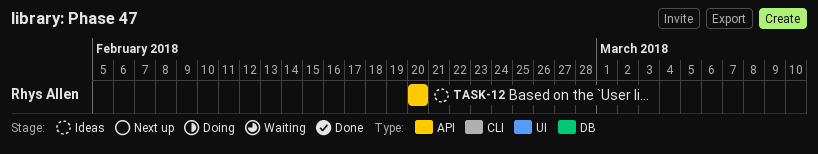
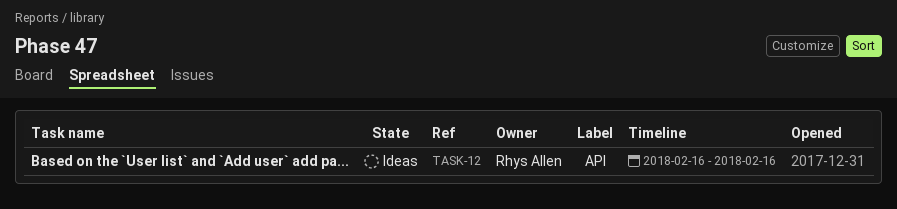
TASK-12, start: Feb 20 -> Feb 16
TASK-12, due: Feb 20 -> Feb 16

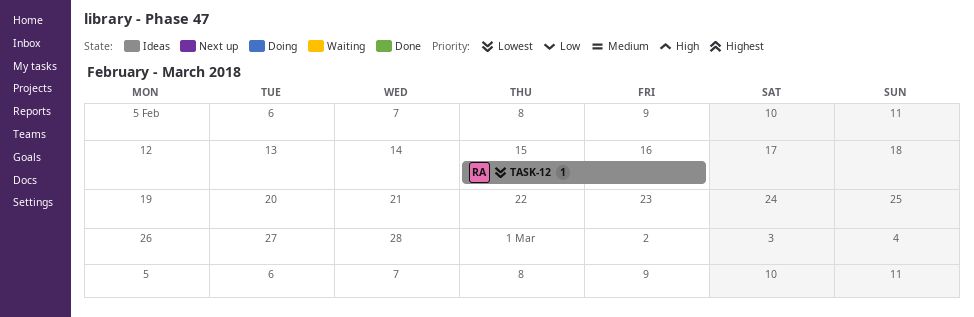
TASK-12, start: Feb 16 -> Feb 15

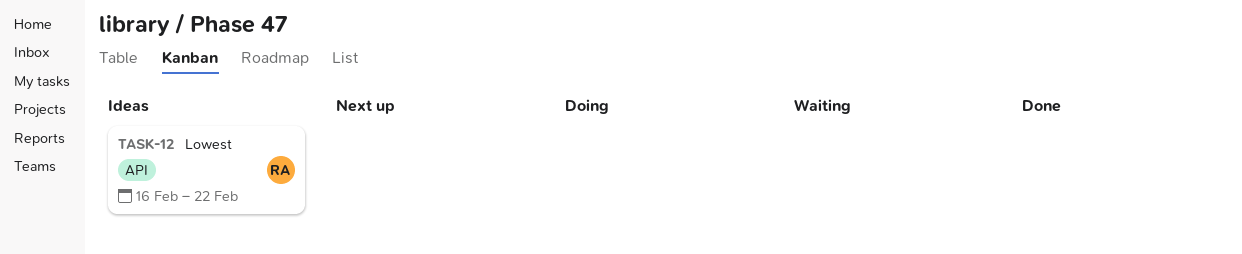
TASK-12, start: Feb 15 -> Feb 16
TASK-12, due: Feb 16 -> Feb 22

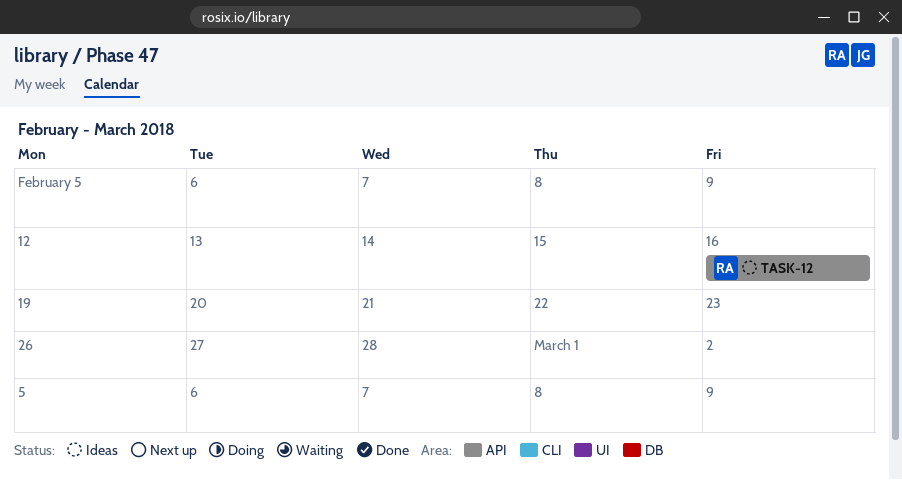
TASK-12, due: Feb 22 -> Feb 16

